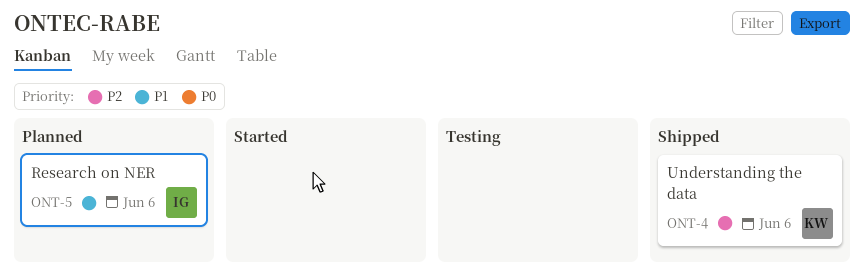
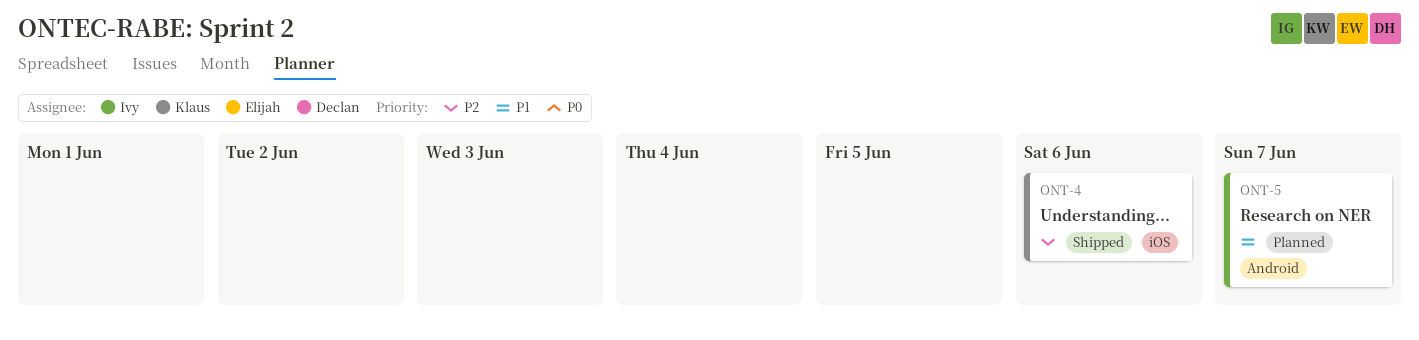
ONT-5, due: Jun 6 -> Jun 7

